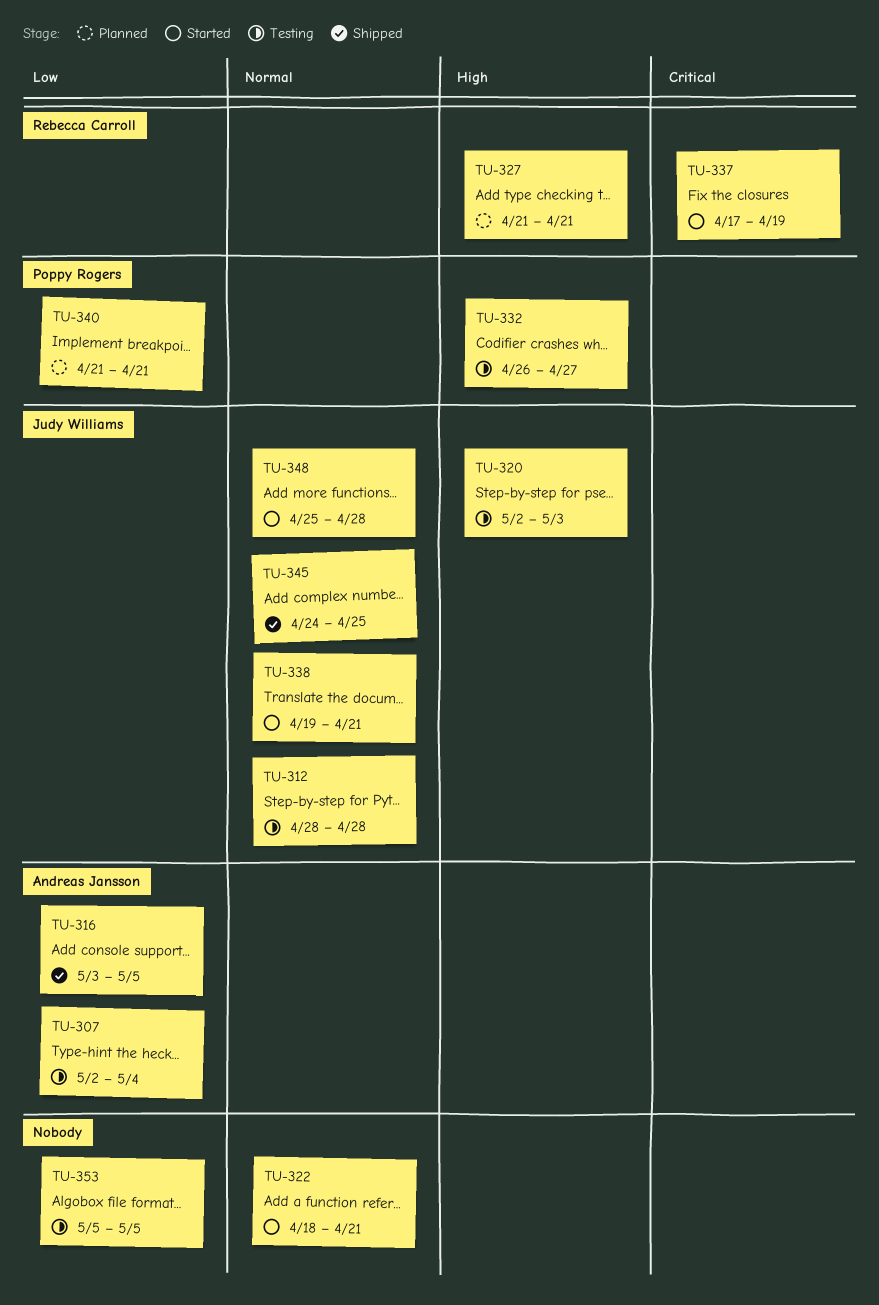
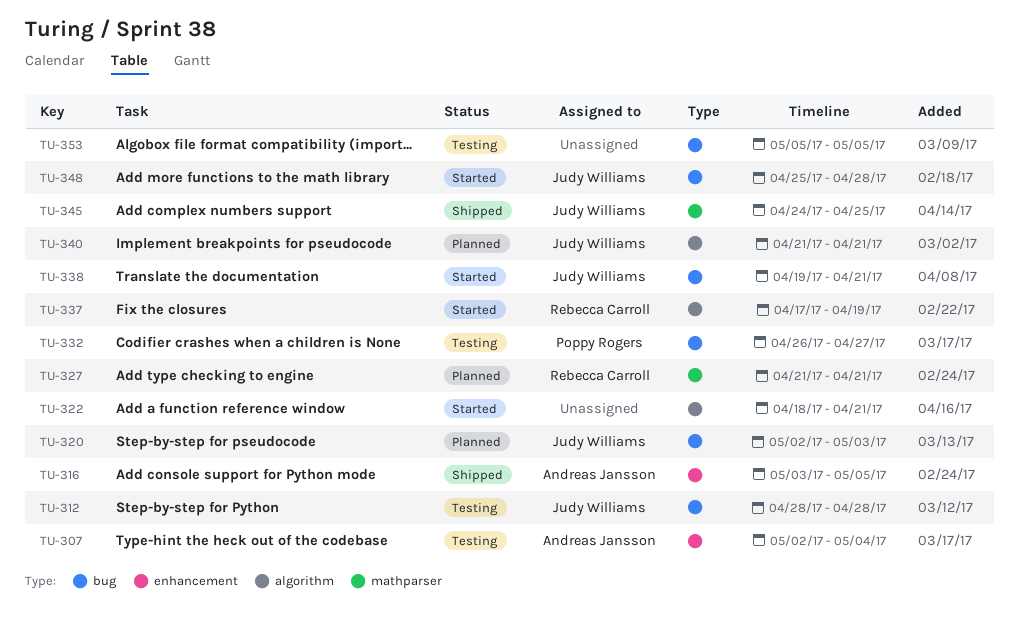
TU-320, status: Testing -> Planned
TU-340, owner: Poppy Rogers -> Judy Williams

